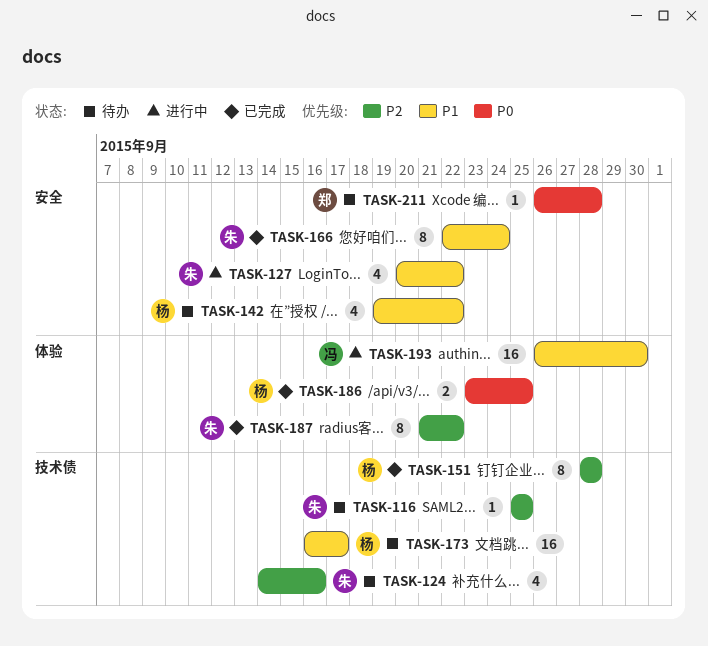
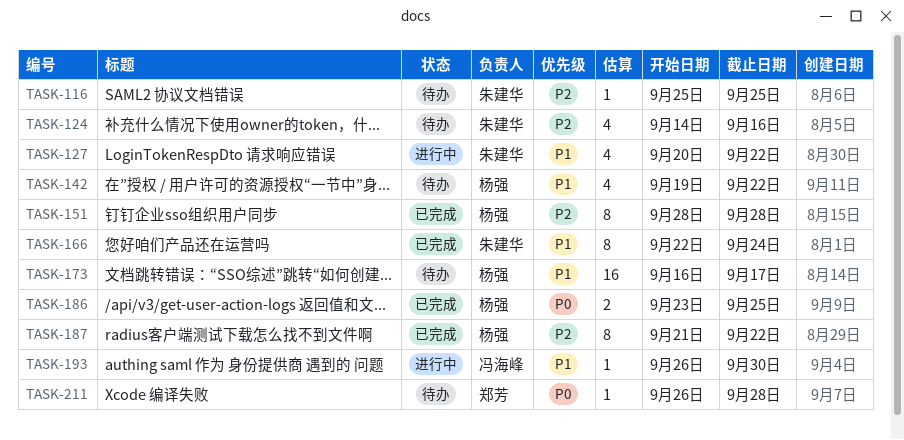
TASK-187, owner: 朱建华 -> 杨强
TASK-193, estimate: 16 -> 1

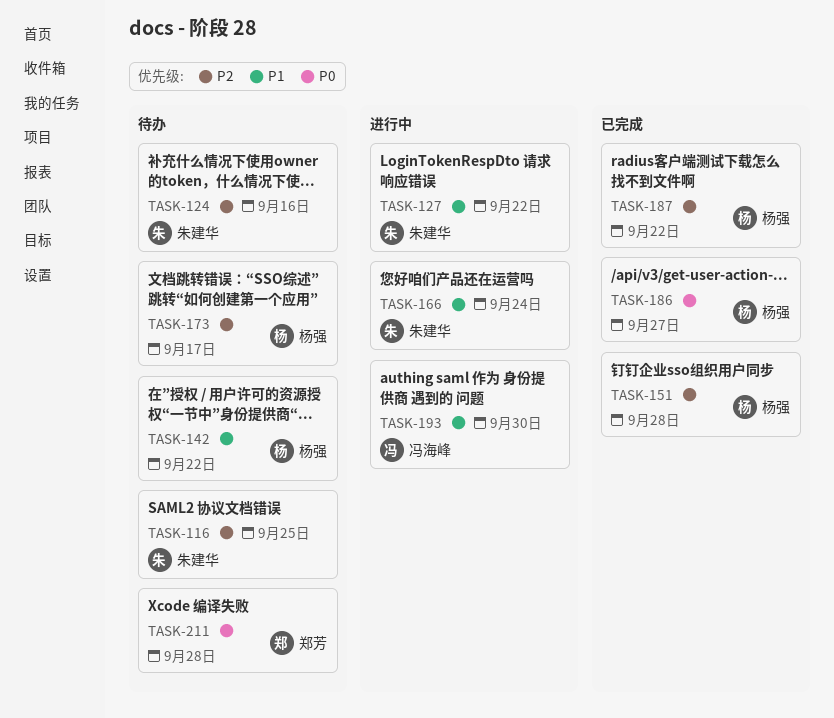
TASK-166, status: 已完成 -> 进行中
TASK-173, priority: P1 -> P2
TASK-186, due: Sep 25 -> Sep 27

